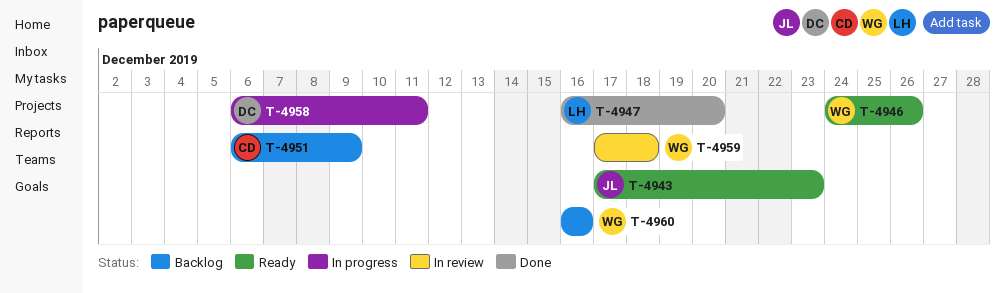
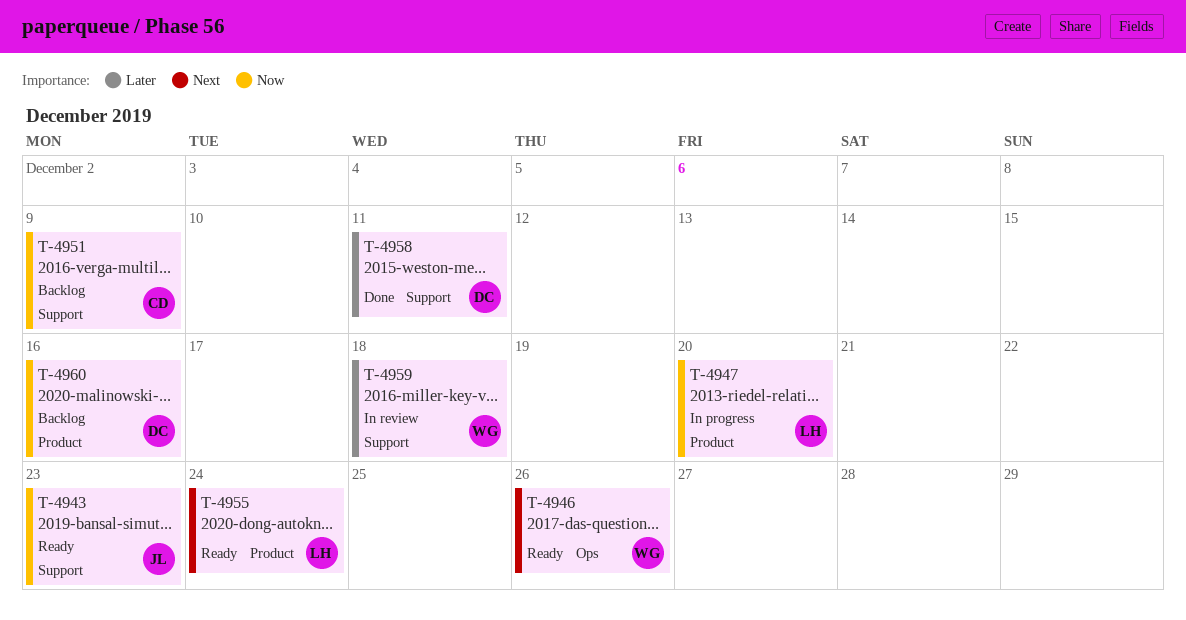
T-4947, status: Done -> In progress
T-4955: none -> present
T-4958, status: In progress -> Done
T-4960, owner: WG -> DC

